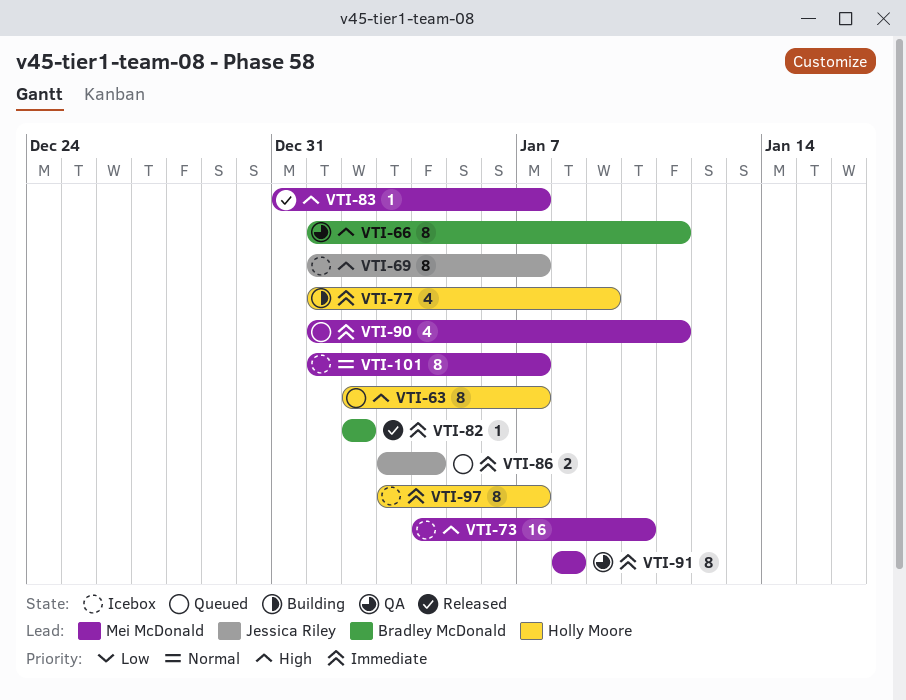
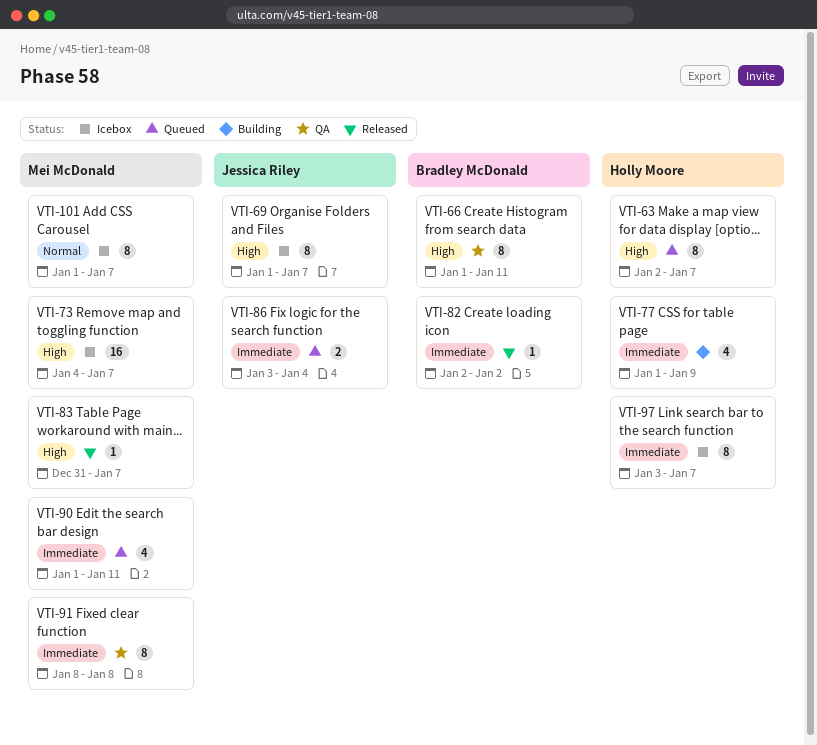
VTI-73, due: Jan 10 -> Jan 7

